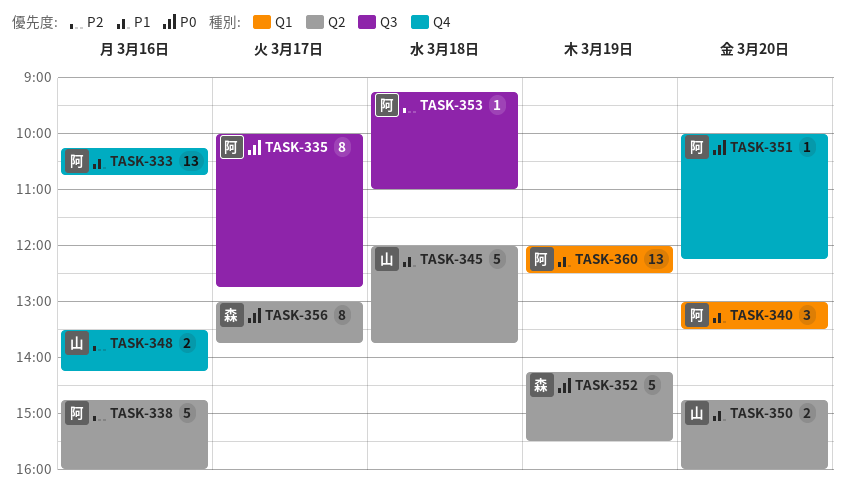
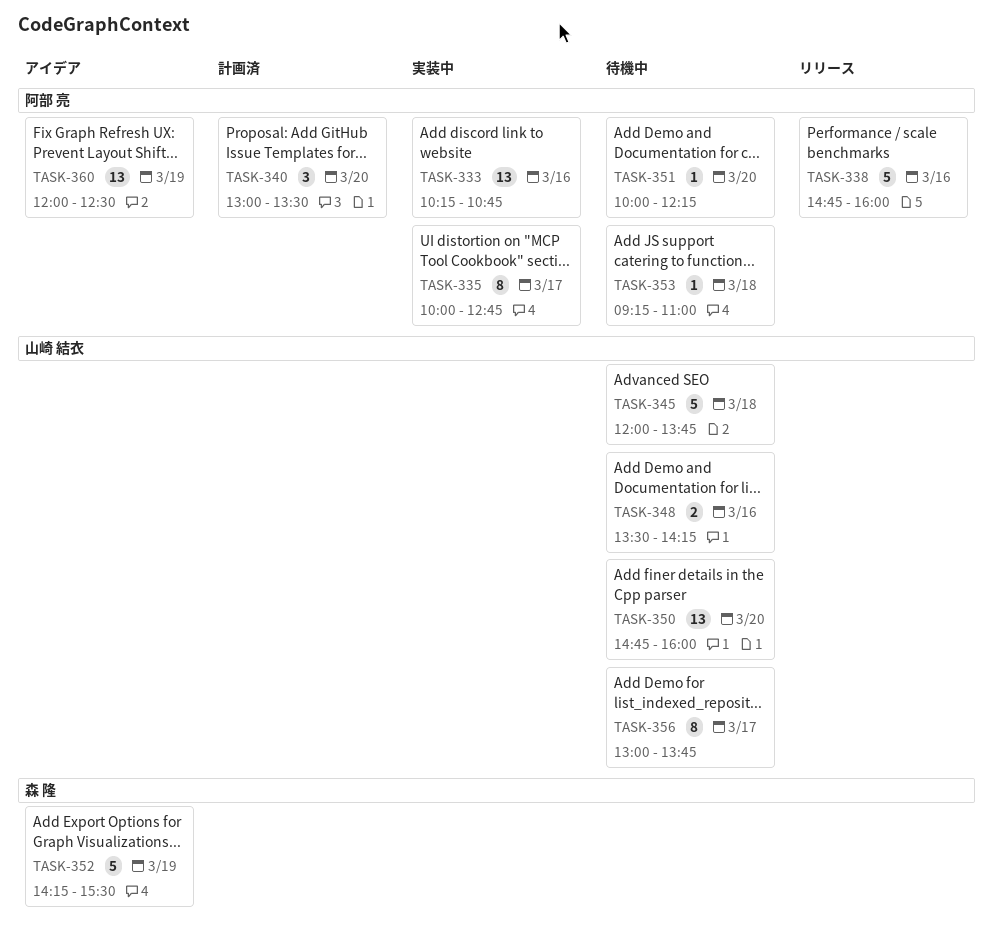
TASK-350, estimate: 2 -> 13
TASK-356, owner: 森 隆 -> 山崎 結衣

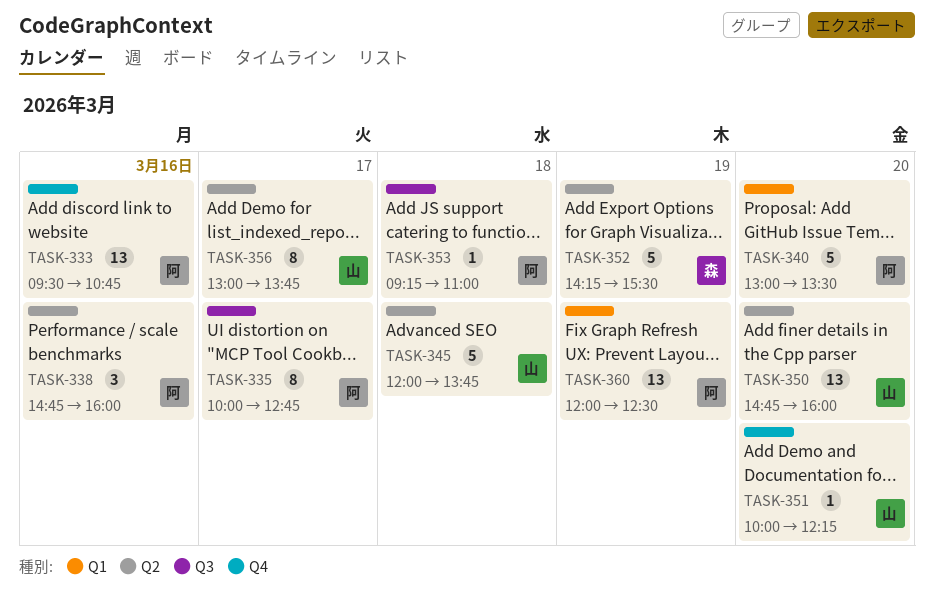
TASK-333, begins: 10:15 -> 09:30
TASK-338, estimate: 5 -> 3
TASK-340, estimate: 3 -> 5
TASK-348: present -> none
TASK-351, owner: 阿部 亮 -> 山崎 結衣

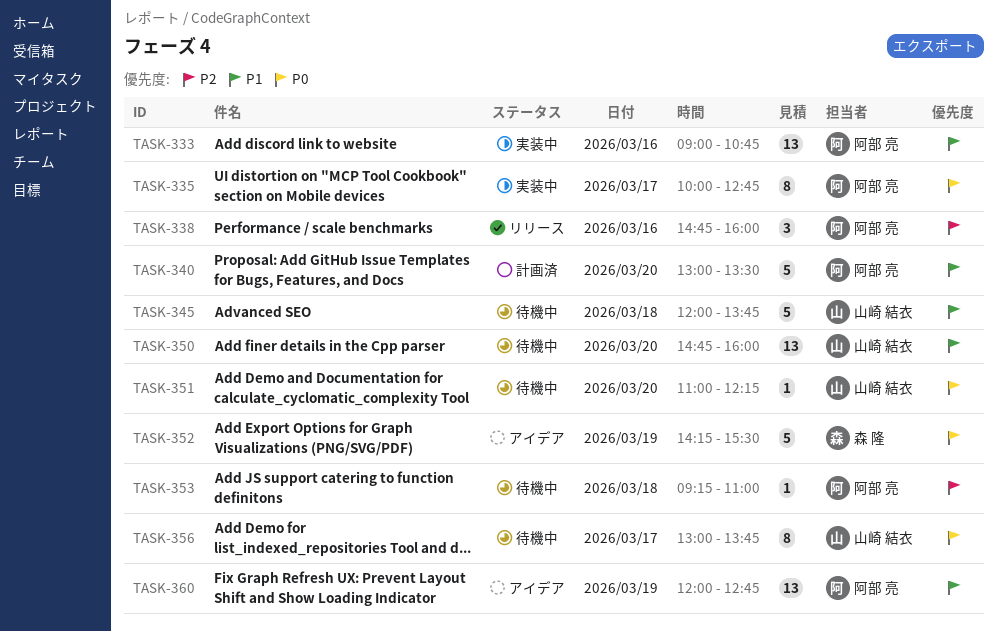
TASK-333, begins: 09:30 -> 09:00
TASK-351, begins: 10:00 -> 11:00
TASK-360, ends: 12:30 -> 12:45

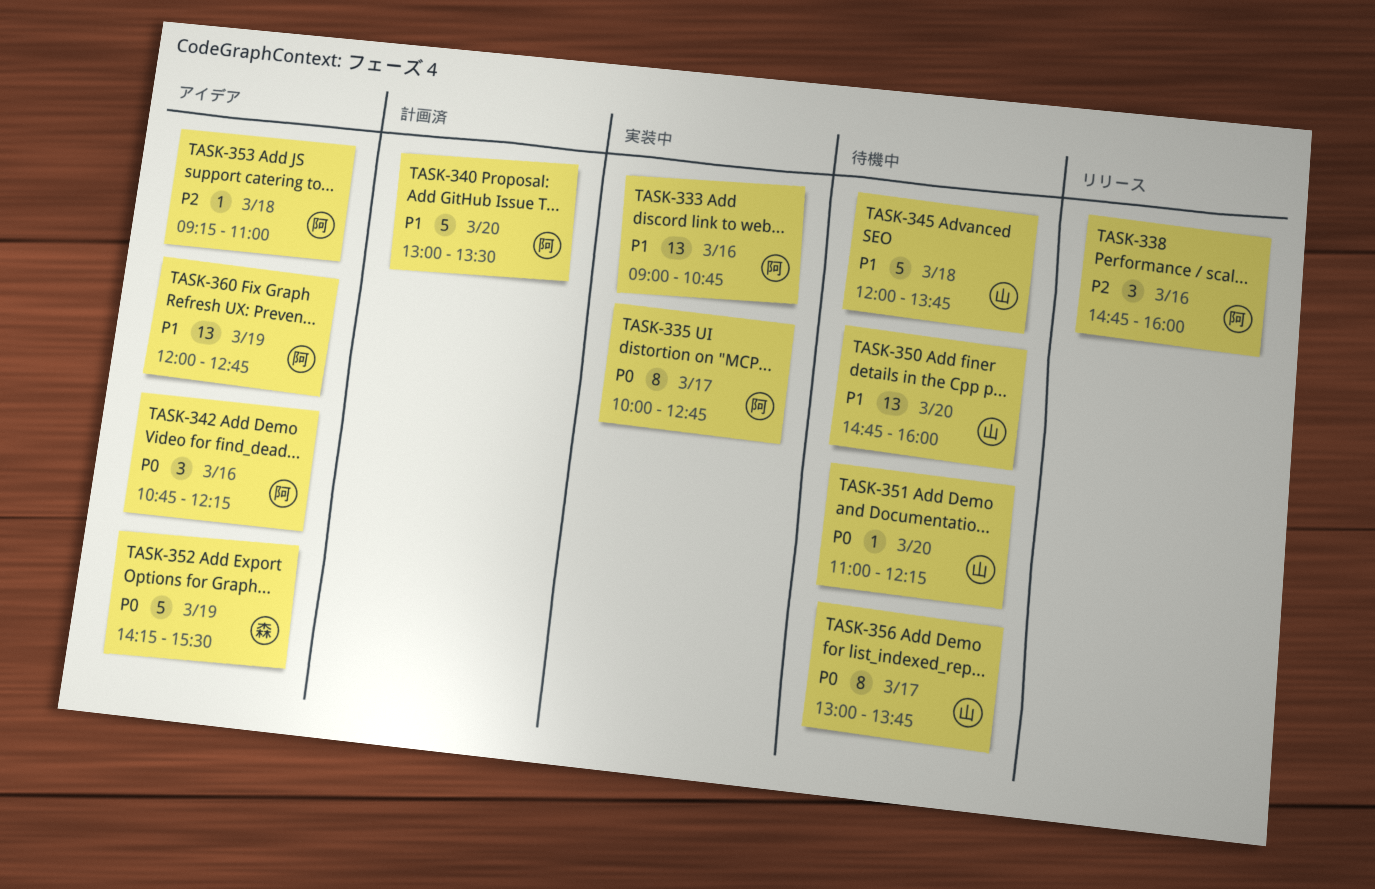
TASK-342: none -> present
TASK-353, status: 待機中 -> アイデア

